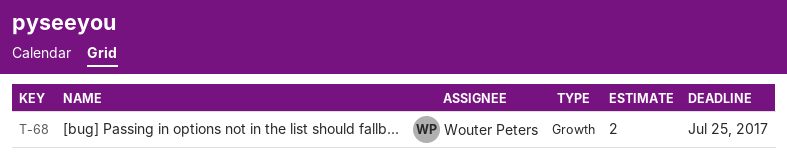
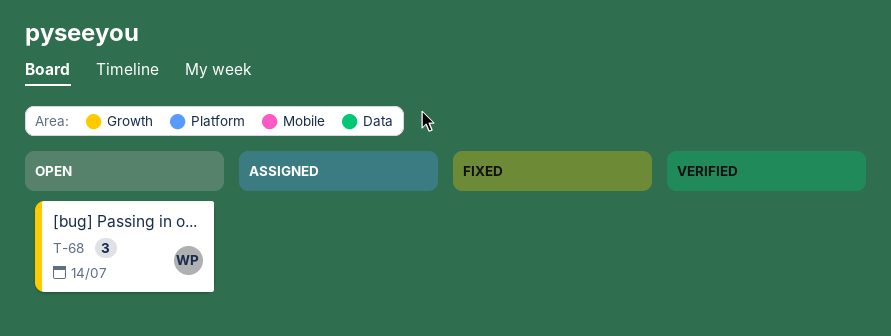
T-68, estimate: 2 -> 3
T-68, due: Jul 25 -> Jul 14

